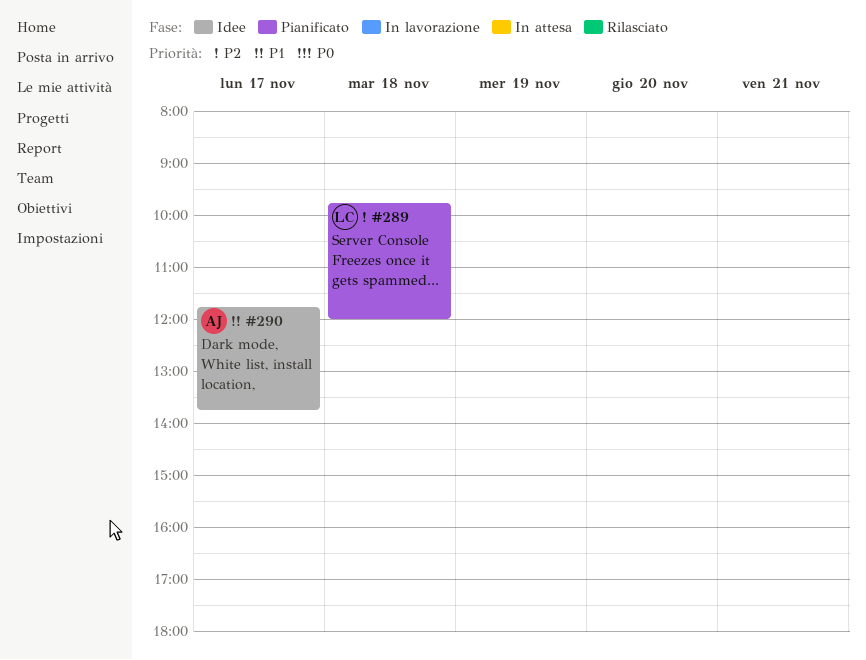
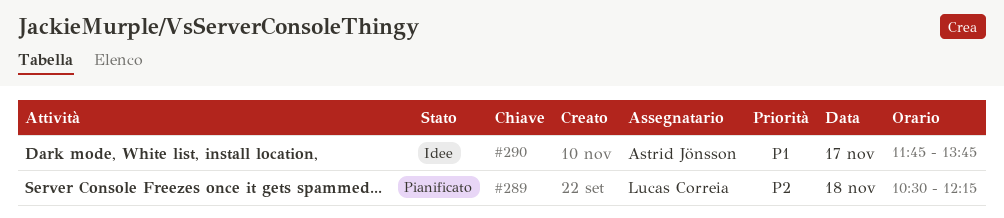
#289, begins: 09:45 -> 10:30
#289, ends: 12:00 -> 12:15

